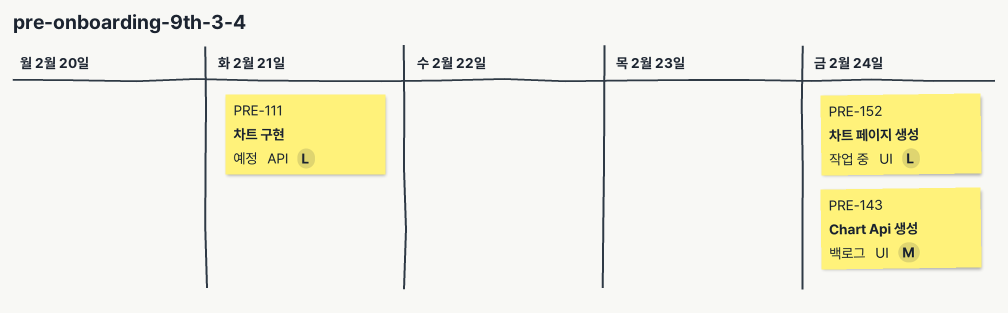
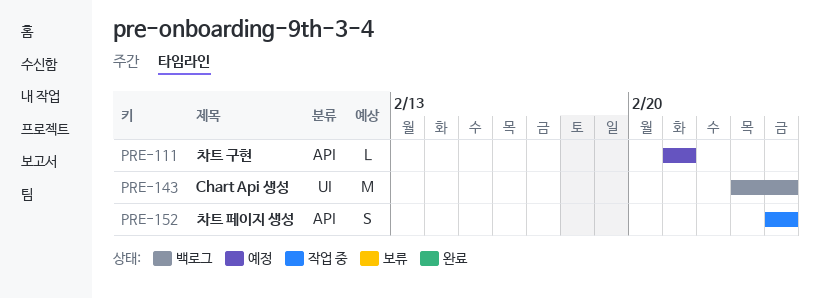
PRE-152, label: UI -> API
PRE-152, estimate: L -> S

